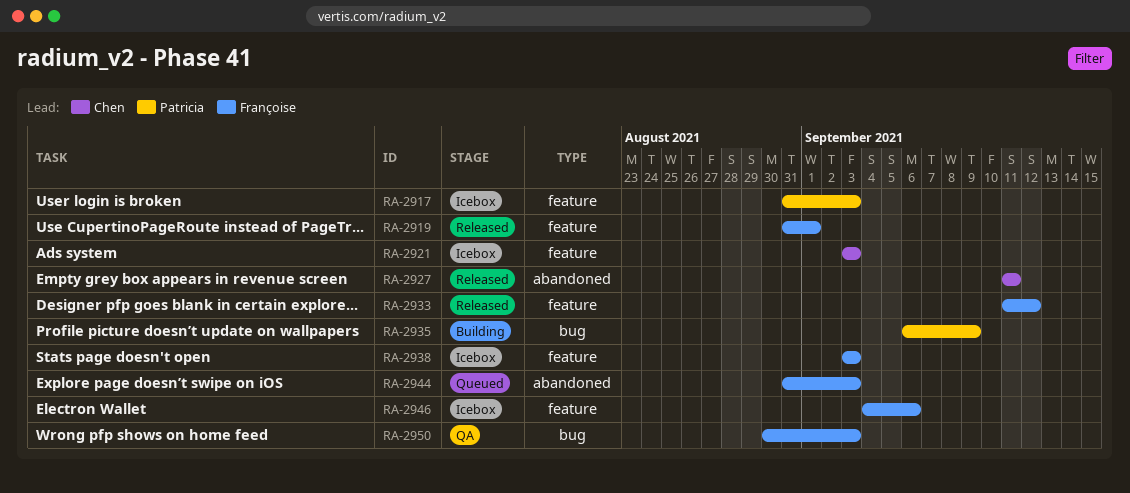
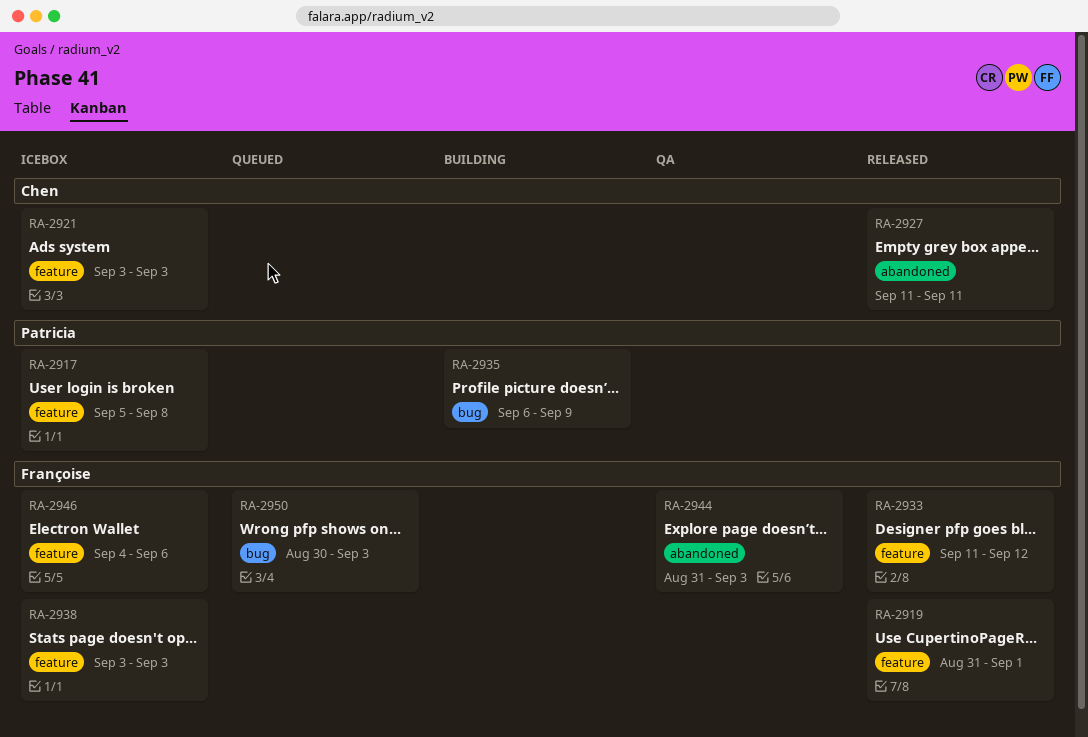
RA-2917, start: Aug 31 -> Sep 5
RA-2917, due: Sep 3 -> Sep 8
RA-2944, status: Queued -> QA
RA-2950, status: QA -> Queued

